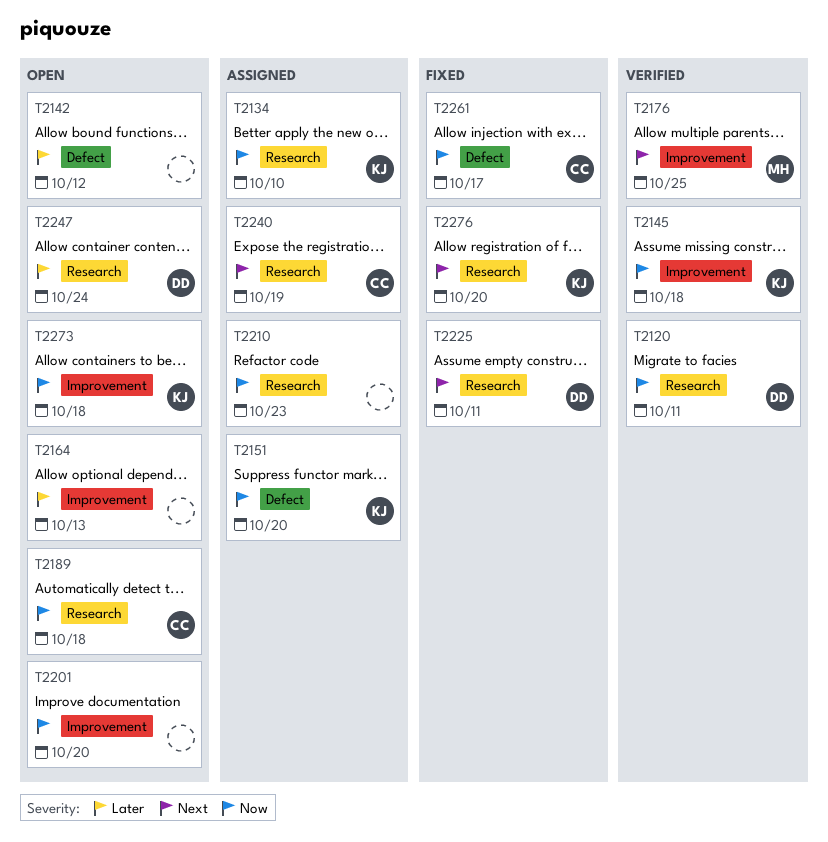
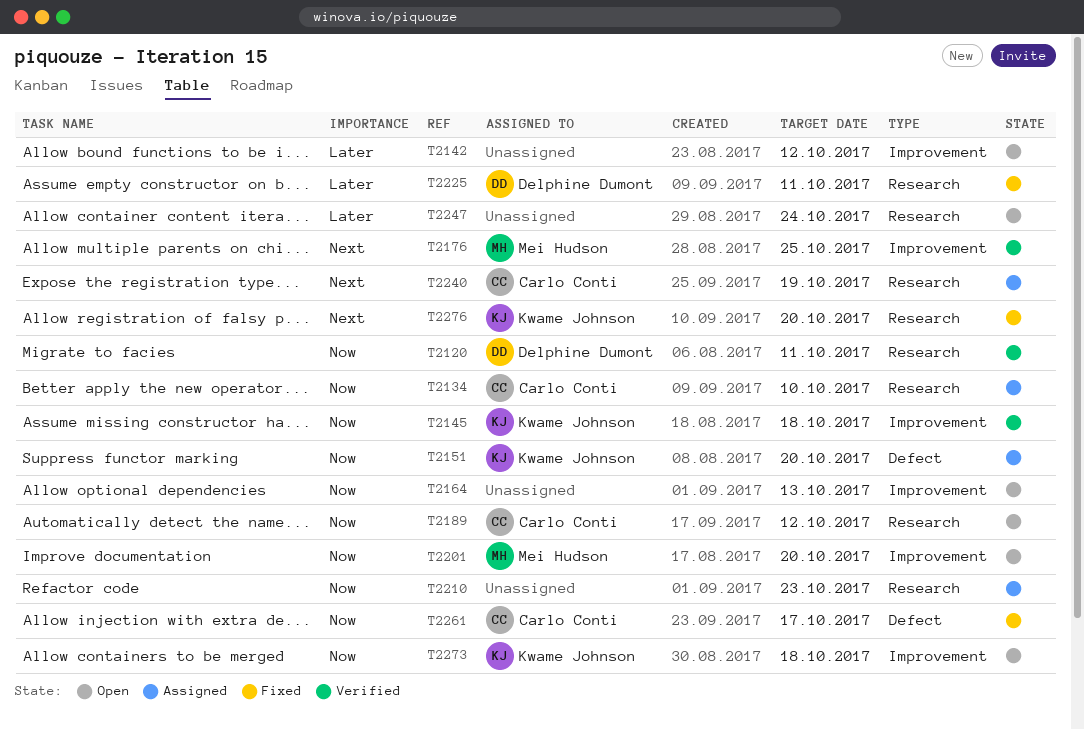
T2134, owner: Kwame Johnson -> Carlo Conti
T2142, label: Defect -> Improvement
T2164, priority: Later -> Now
T2189, due: Oct 18 -> Oct 12
T2201, owner: none -> Mei Hudson
T2225, priority: Next -> Later
T2247, owner: Delphine Dumont -> none

